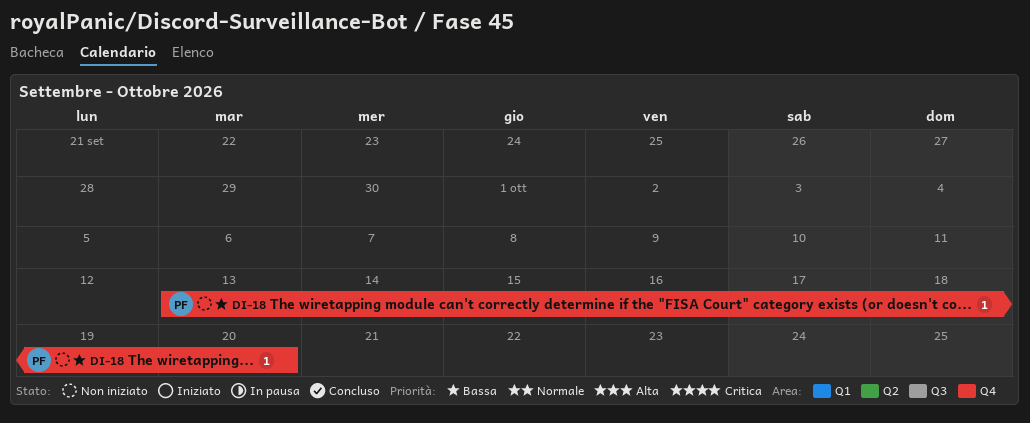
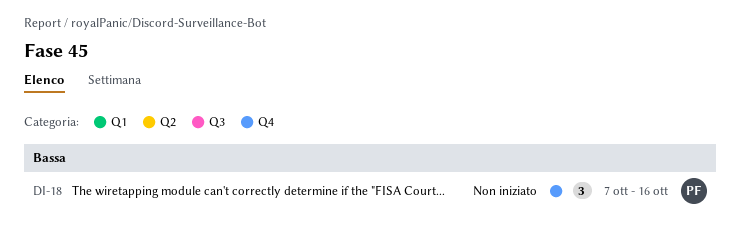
DI-18, estimate: 1 -> 3
DI-18, start: Oct 13 -> Oct 7
DI-18, due: Oct 20 -> Oct 16

